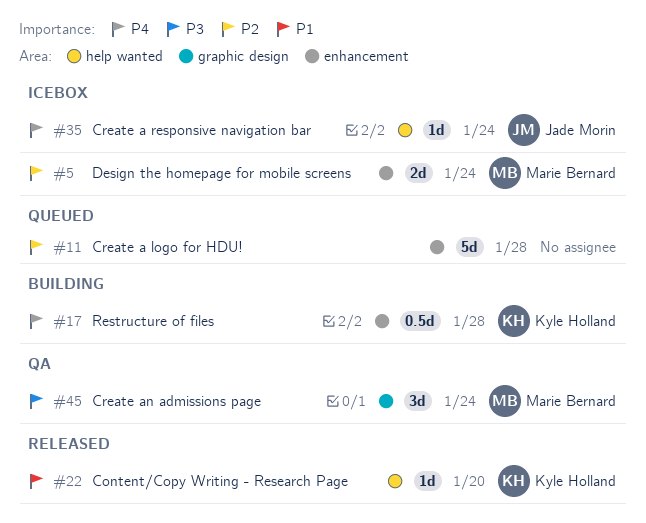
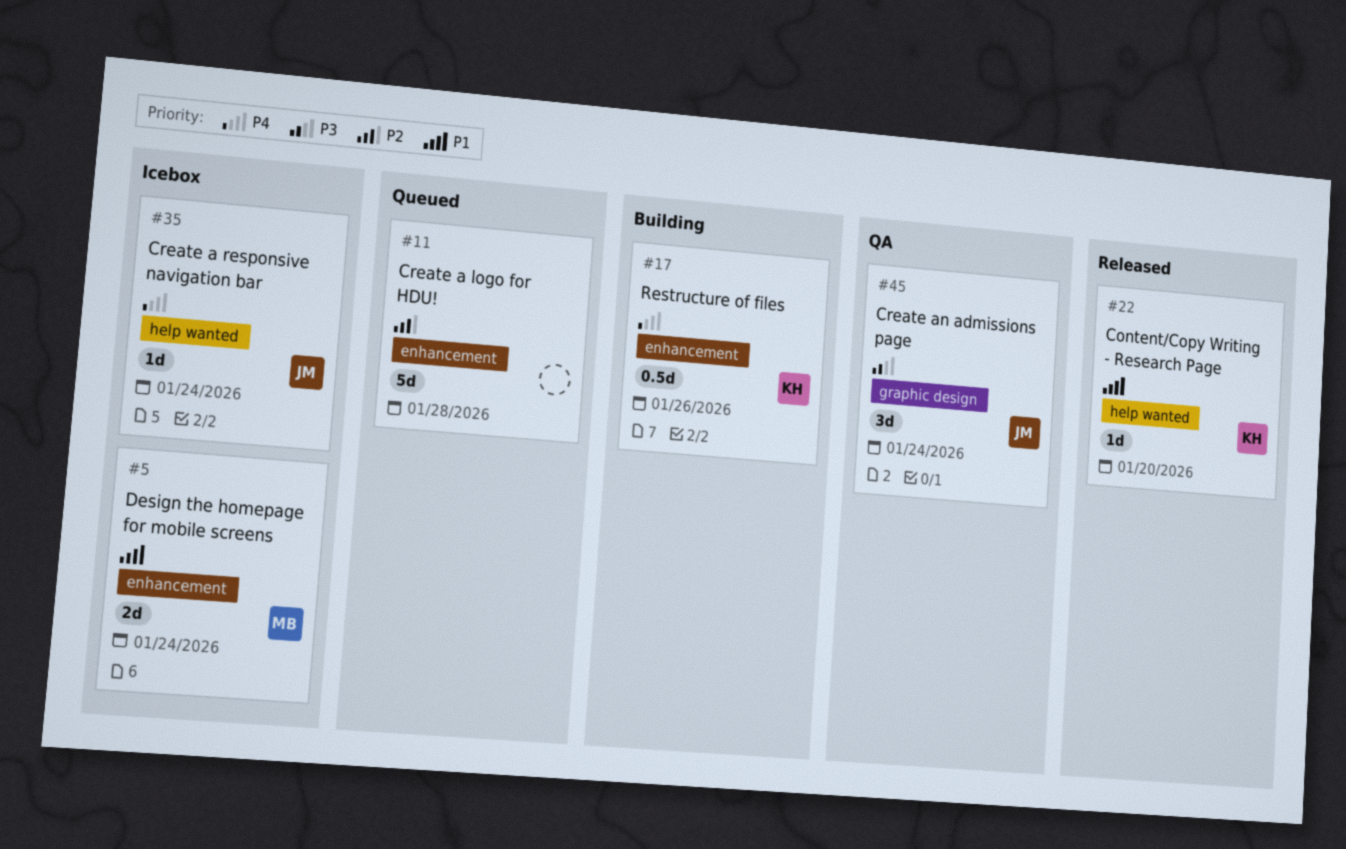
#5, priority: P2 -> P1
#17, due: Jan 28 -> Jan 26
#45, owner: Marie Bernard -> Jade Morin

